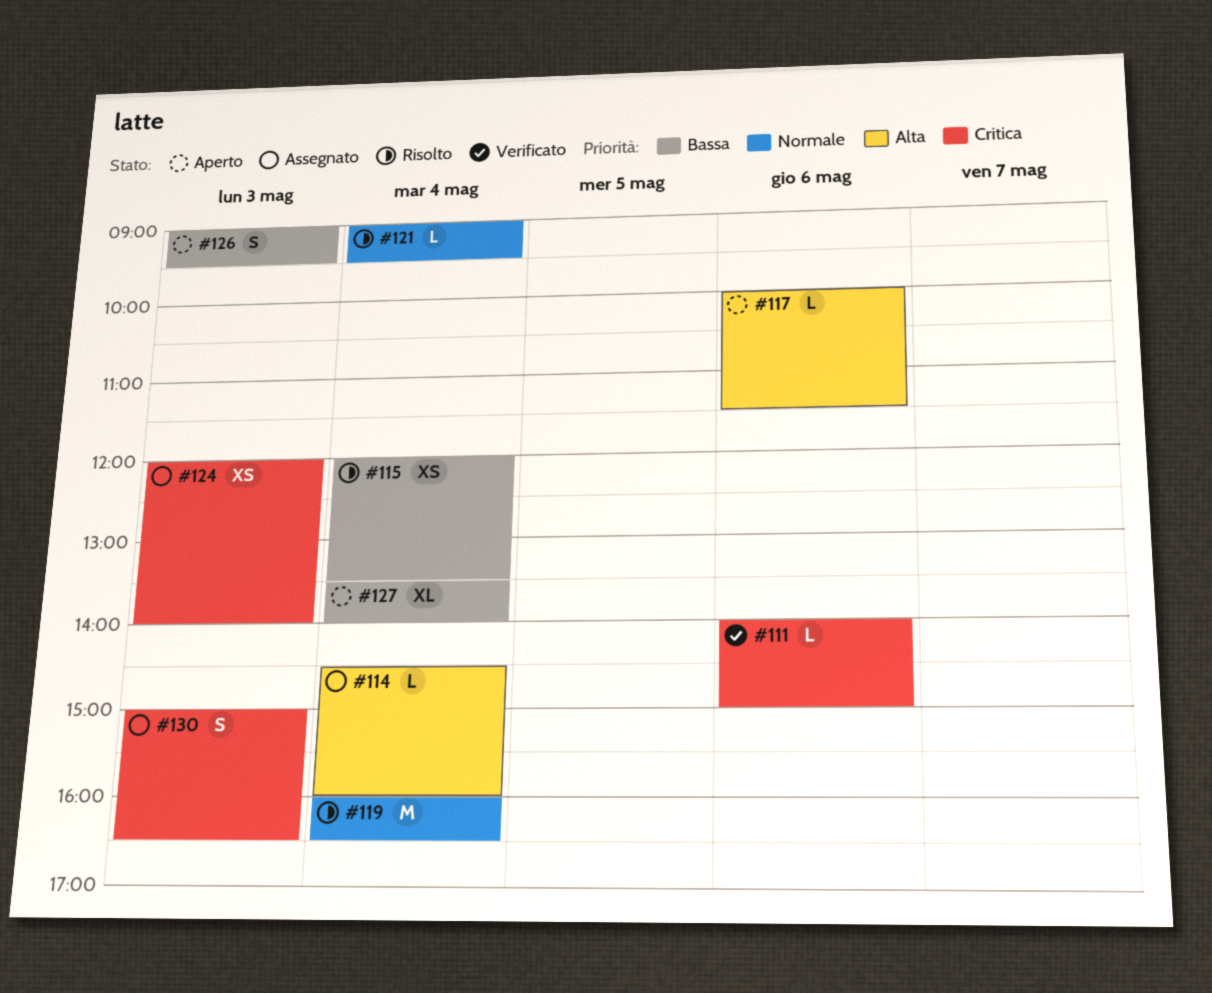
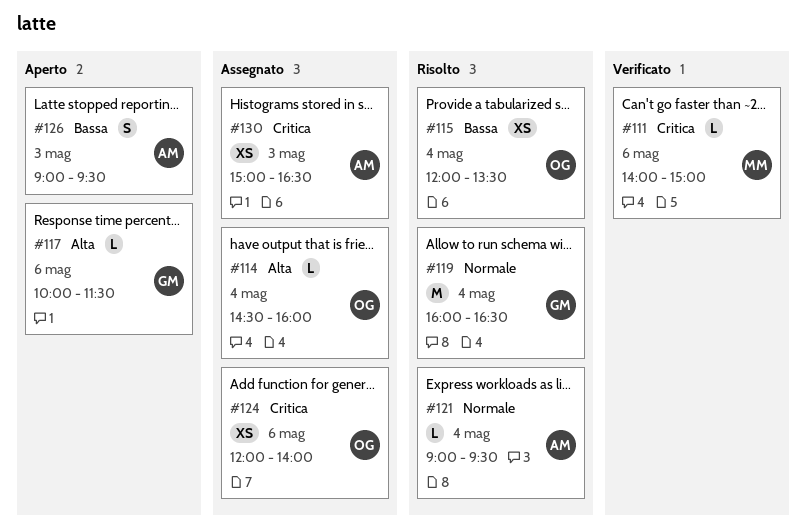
#124, day: May 3 -> May 6
#127: present -> none
#130, estimate: S -> XS

